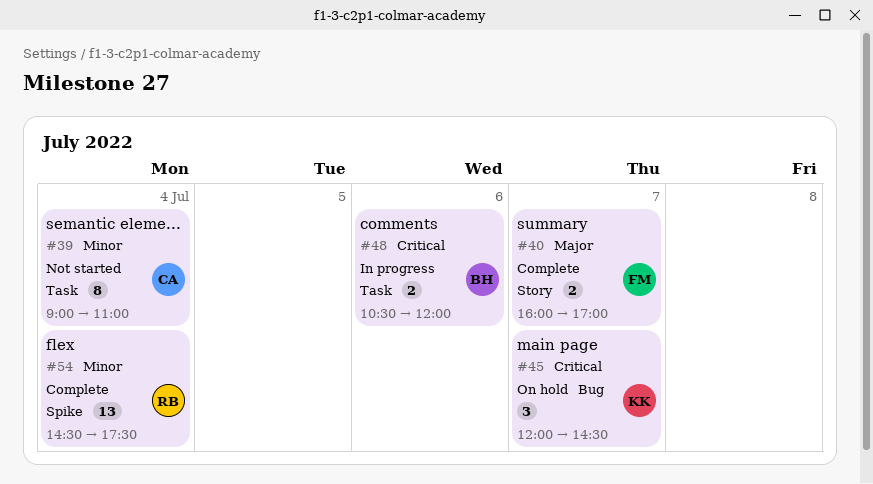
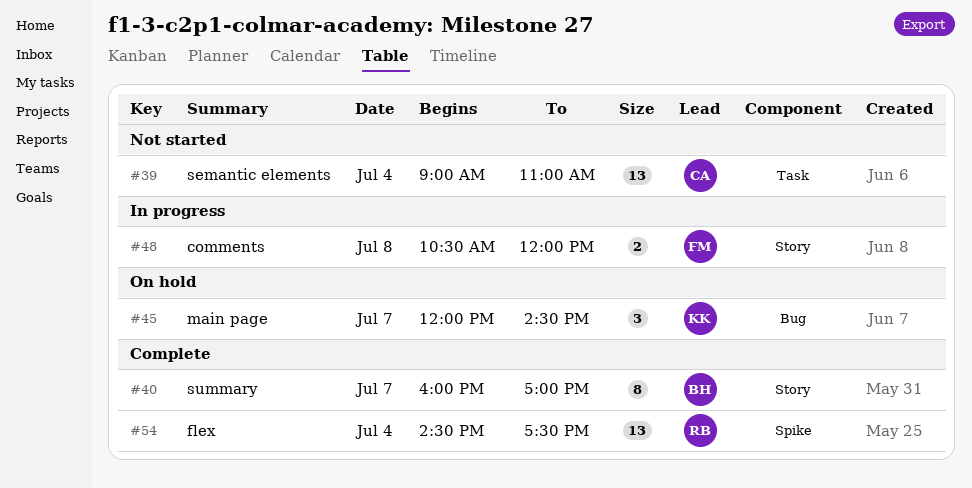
#39, estimate: 8 -> 13
#40, owner: FM -> BH
#40, estimate: 2 -> 8
#48, owner: BH -> FM
#48, label: Task -> Story
#48, day: Jul 6 -> Jul 8

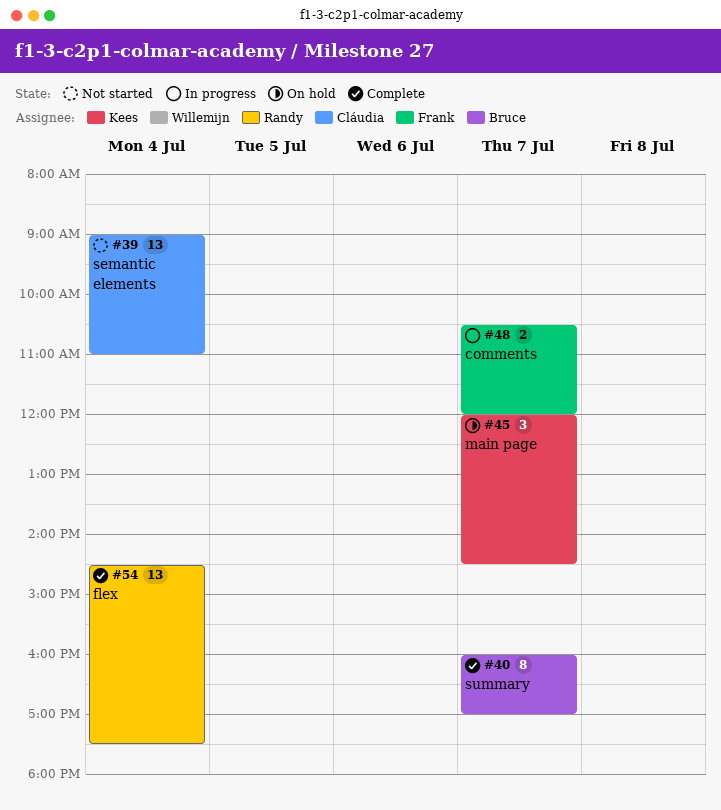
#48, day: Jul 8 -> Jul 7

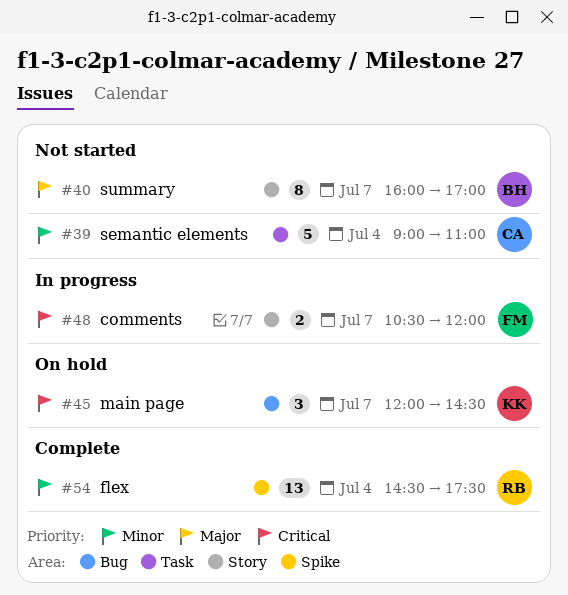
#39, estimate: 13 -> 5
#40, status: Complete -> Not started

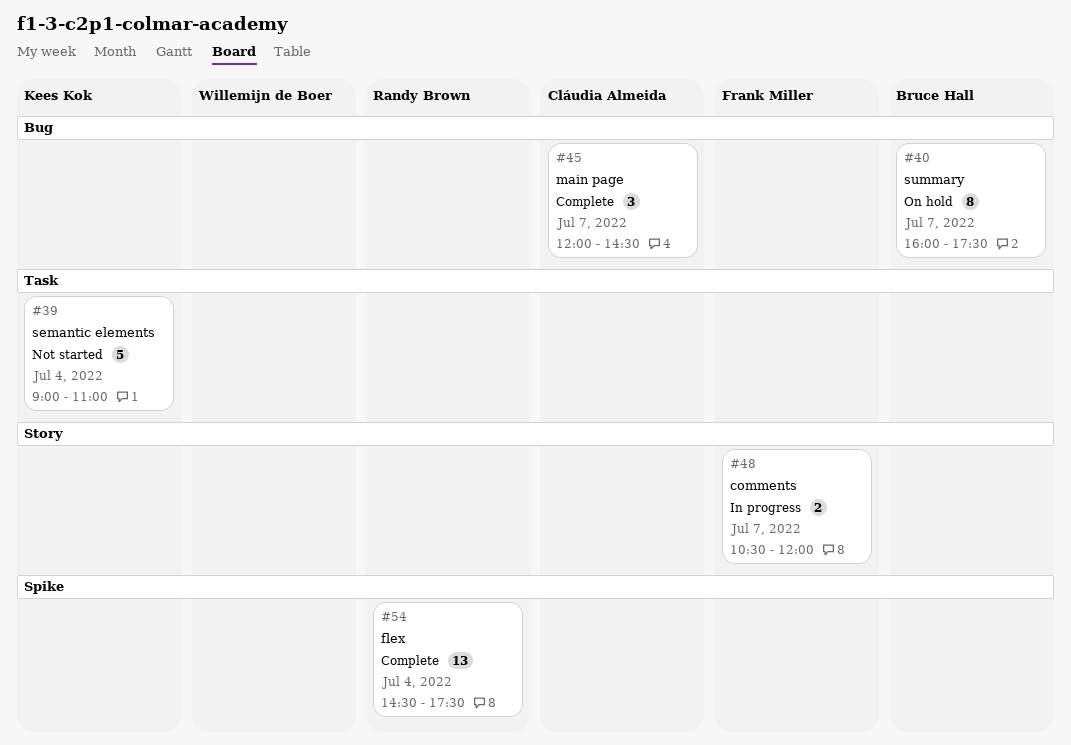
#39, owner: Cláudia Almeida -> Kees Kok
#40, status: Not started -> On hold
#40, label: Story -> Bug
#40, ends: 17:00 -> 17:30
#45, status: On hold -> Complete
#45, owner: Kees Kok -> Cláudia Almeida

